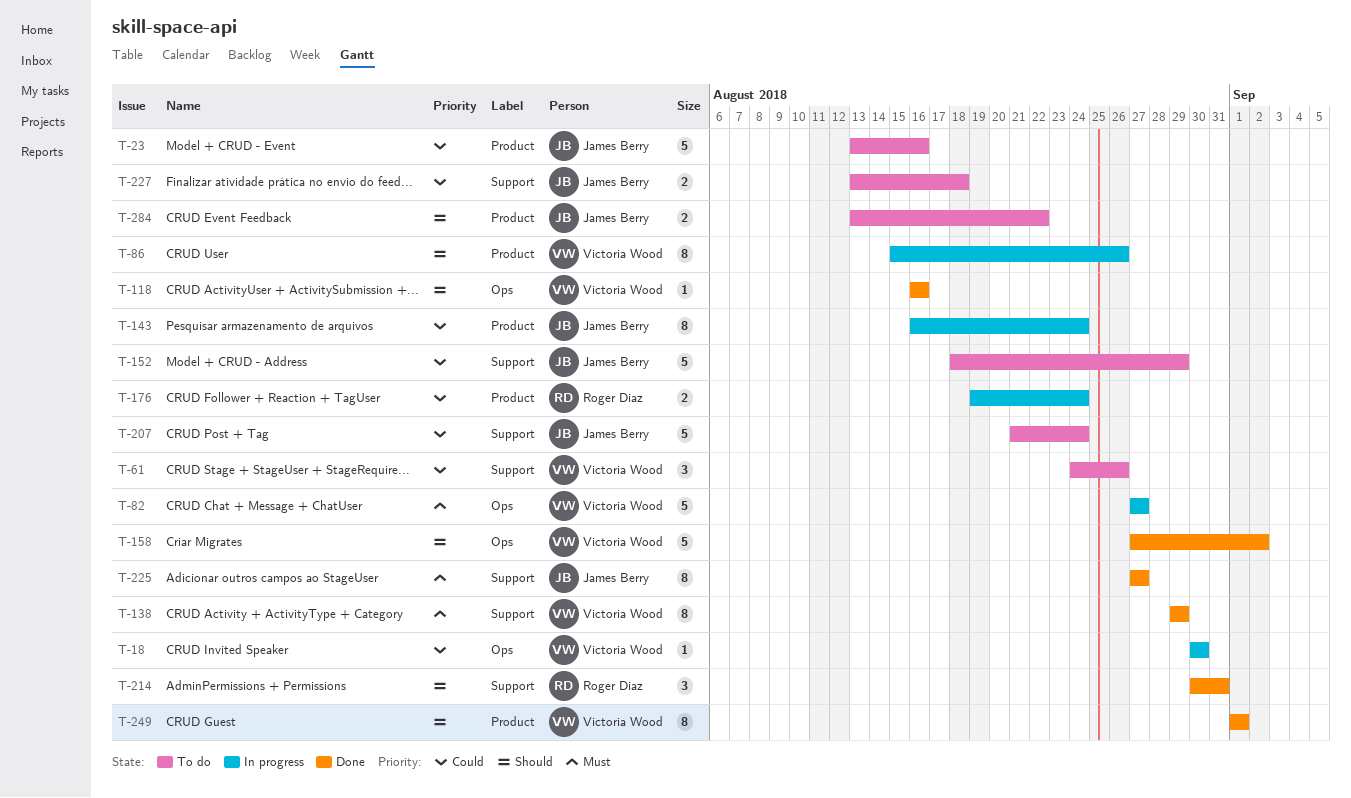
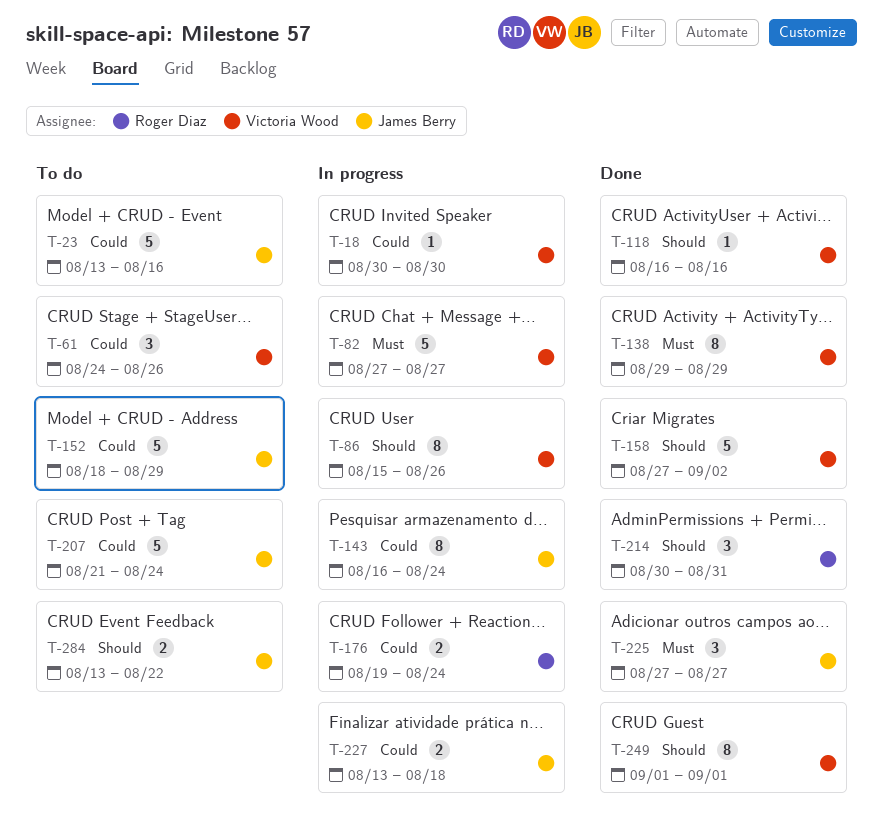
T-225, estimate: 8 -> 3
T-227, status: To do -> In progress

